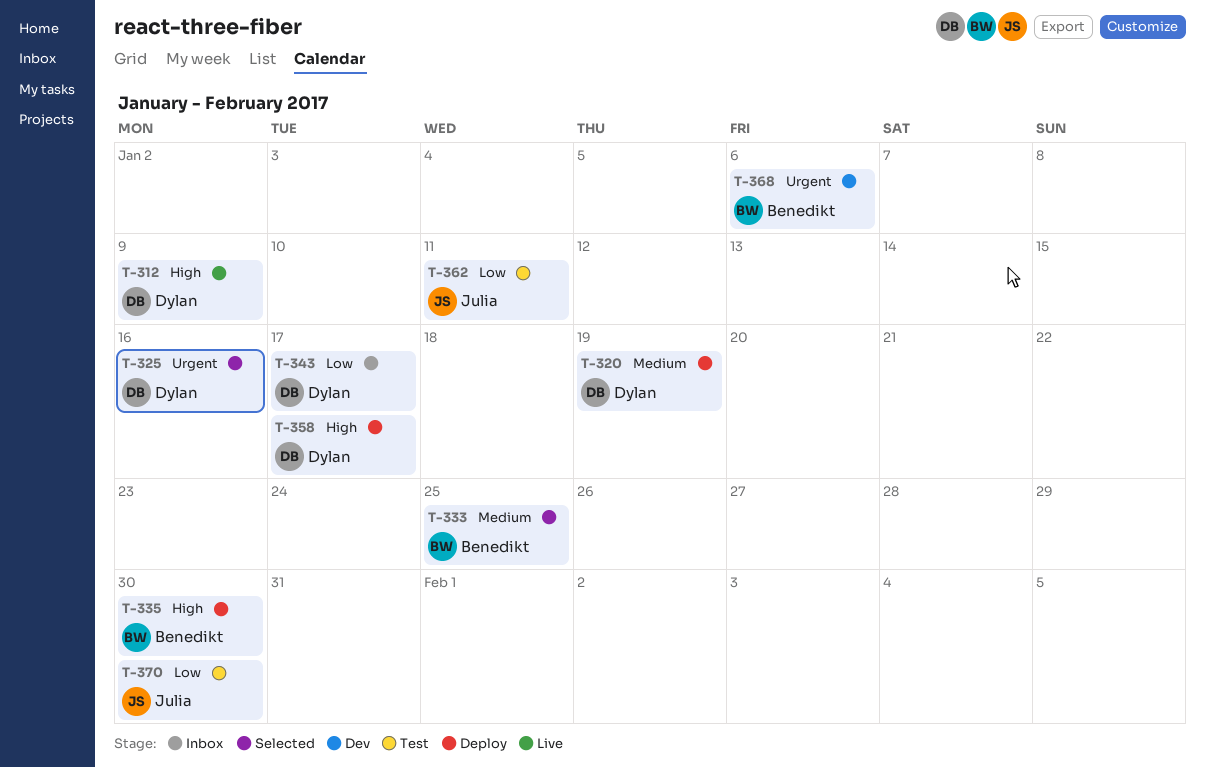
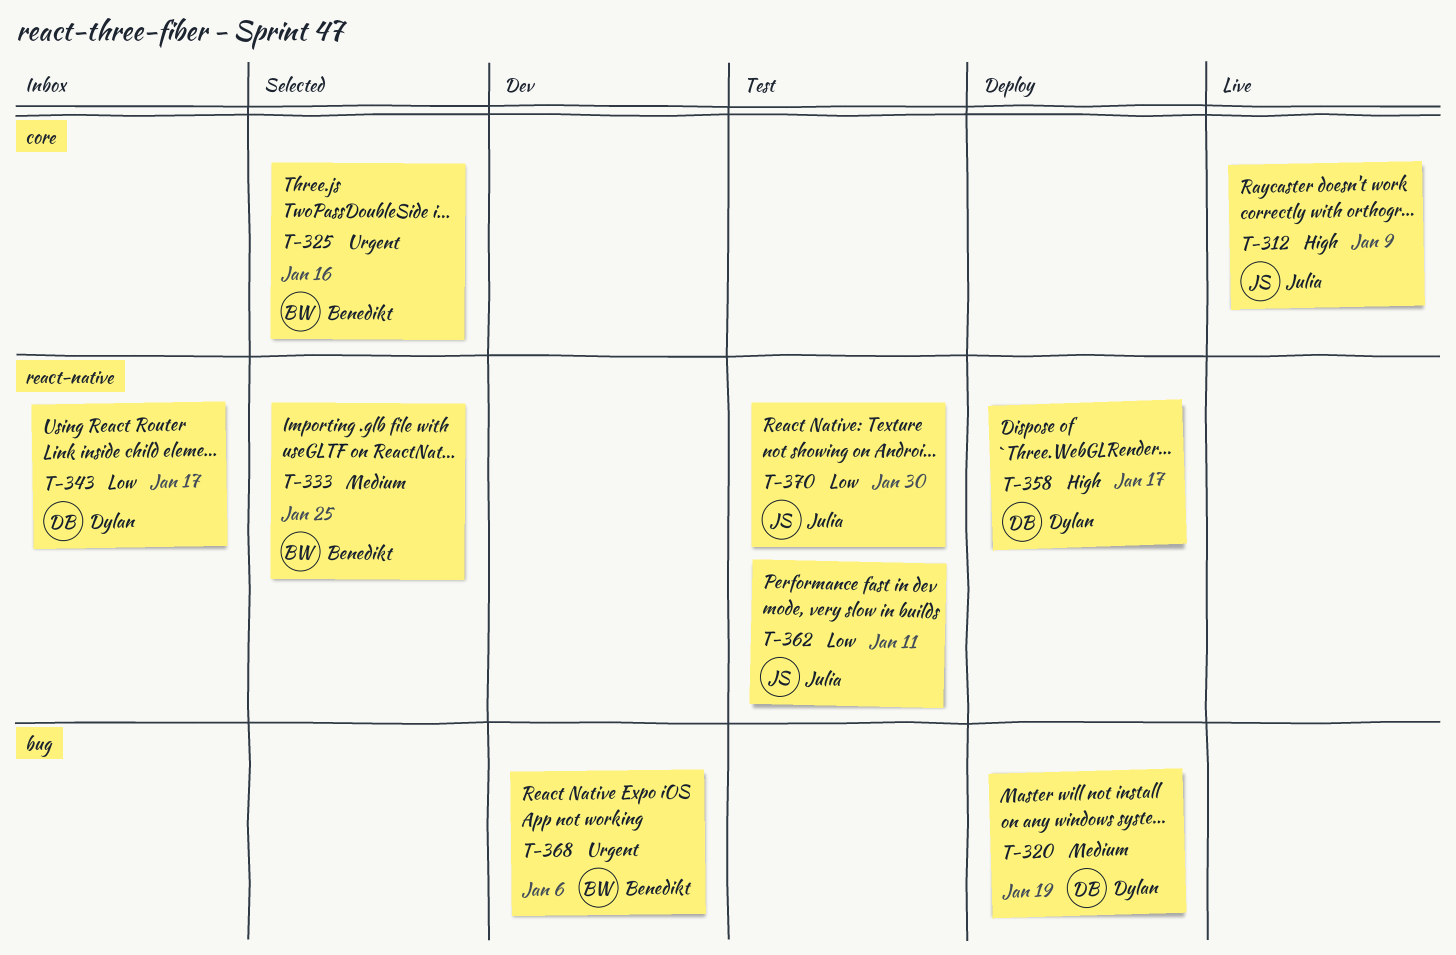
T-312, owner: Dylan -> Julia
T-325, owner: Dylan -> Benedikt
T-335: present -> none

